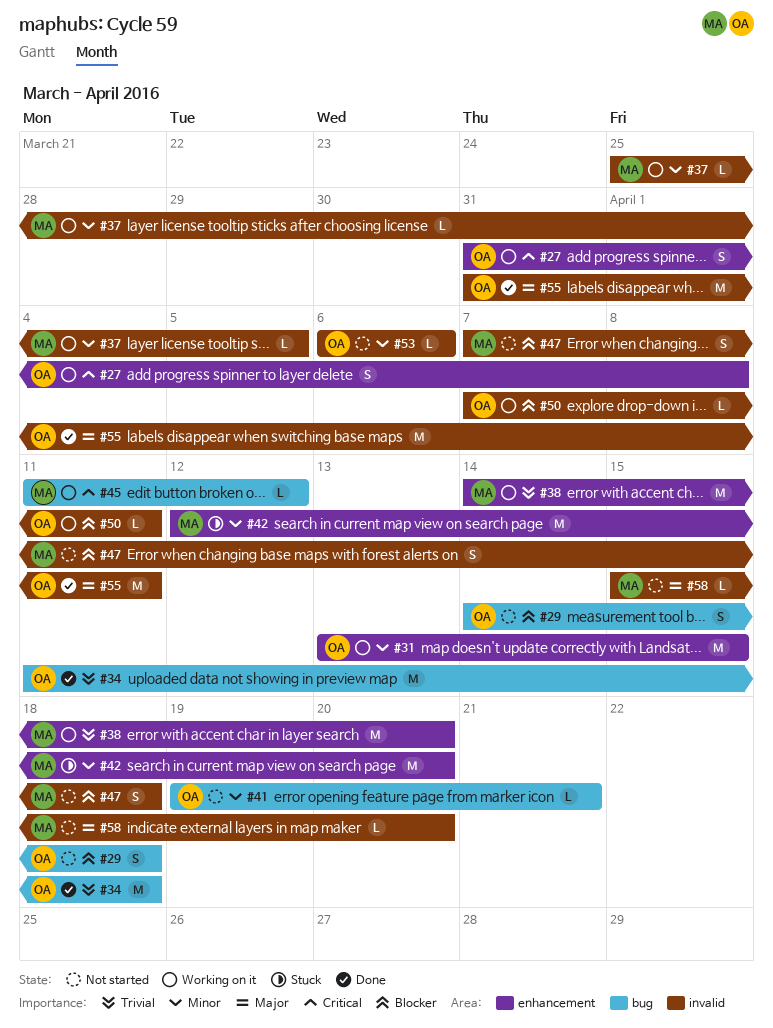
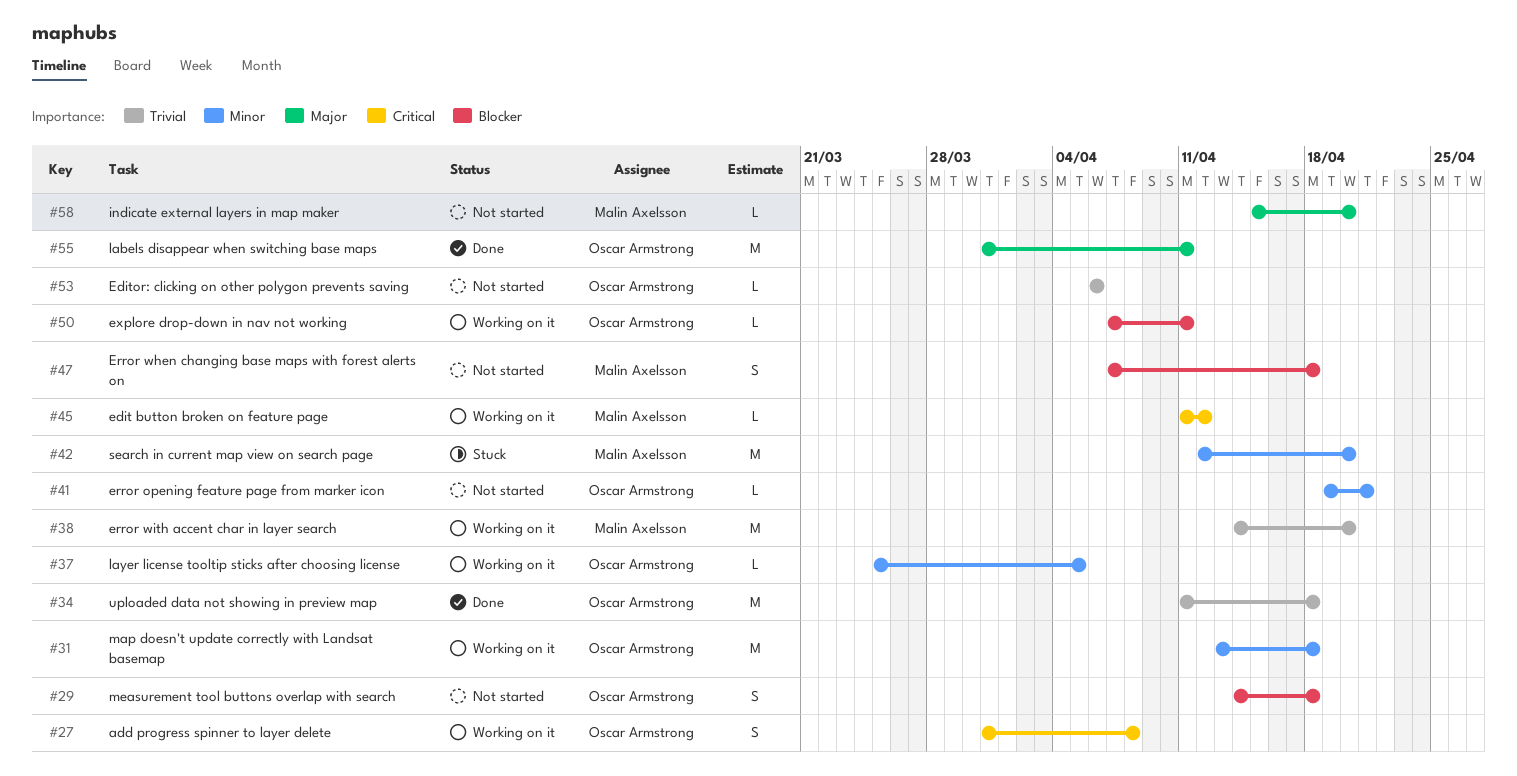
#31, due: Apr 15 -> Apr 18
#37, owner: Malin Axelsson -> Oscar Armstrong
#53, priority: Minor -> Trivial

